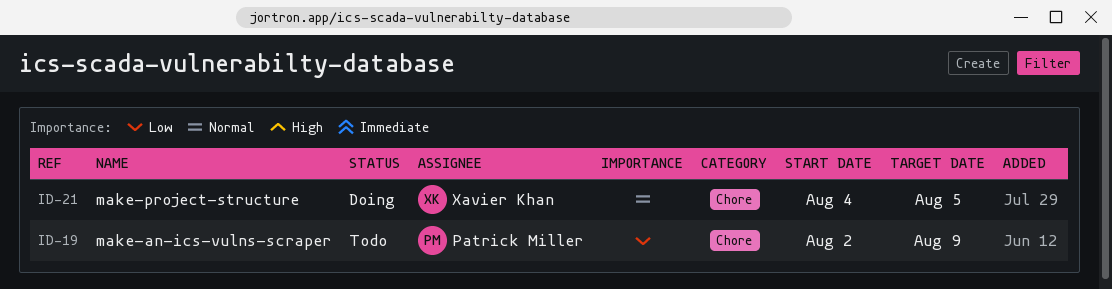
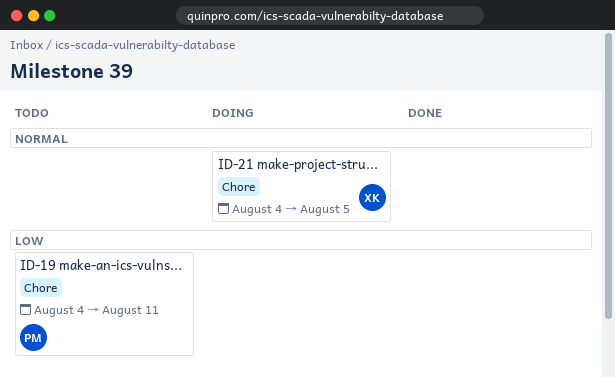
ID-19, start: Aug 2 -> Aug 4
ID-19, due: Aug 9 -> Aug 11

